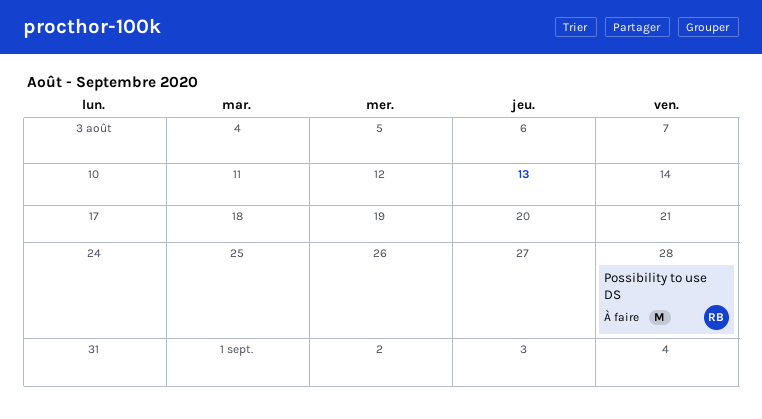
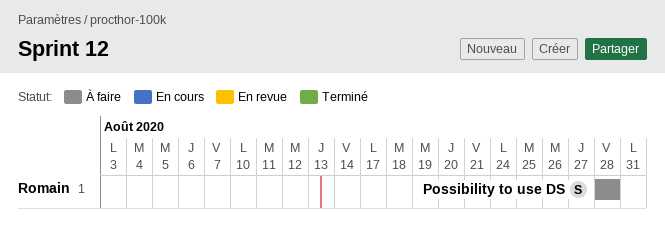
Possibility to use DS, estimate: M -> S

